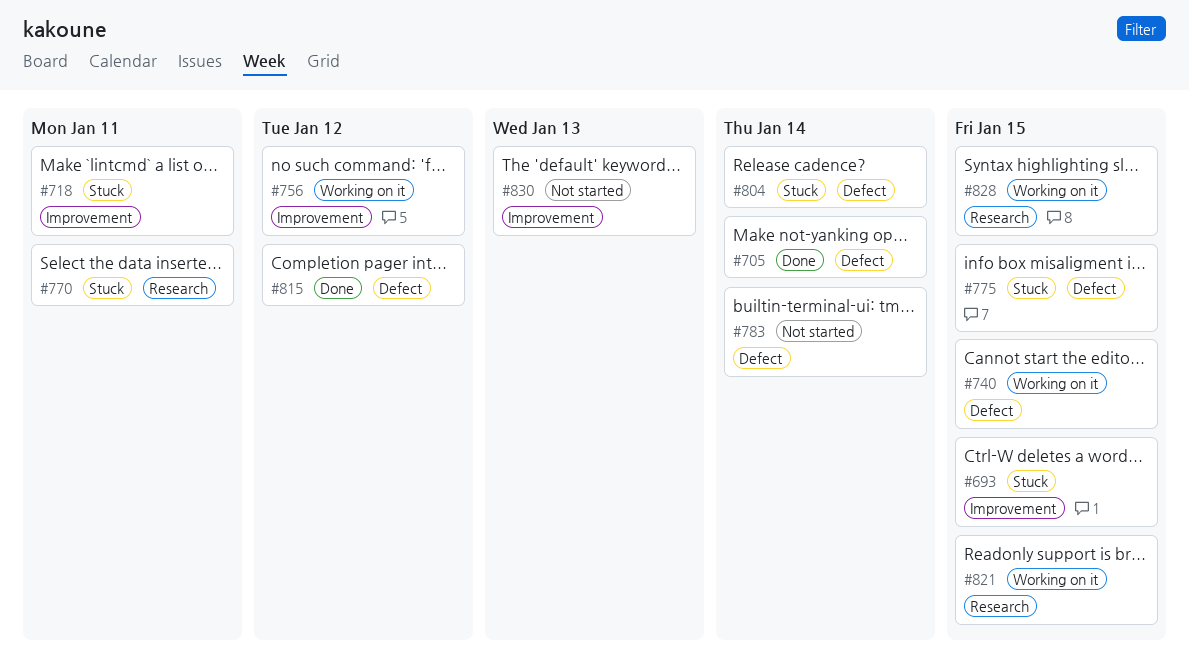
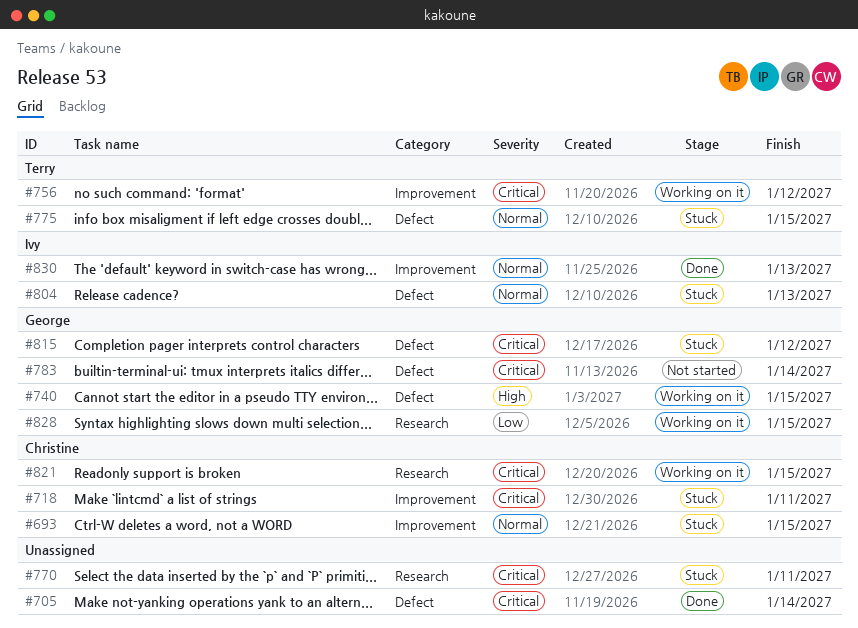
#804, due: Jan 14 -> Jan 13
#815, status: Done -> Stuck
#830, status: Not started -> Done

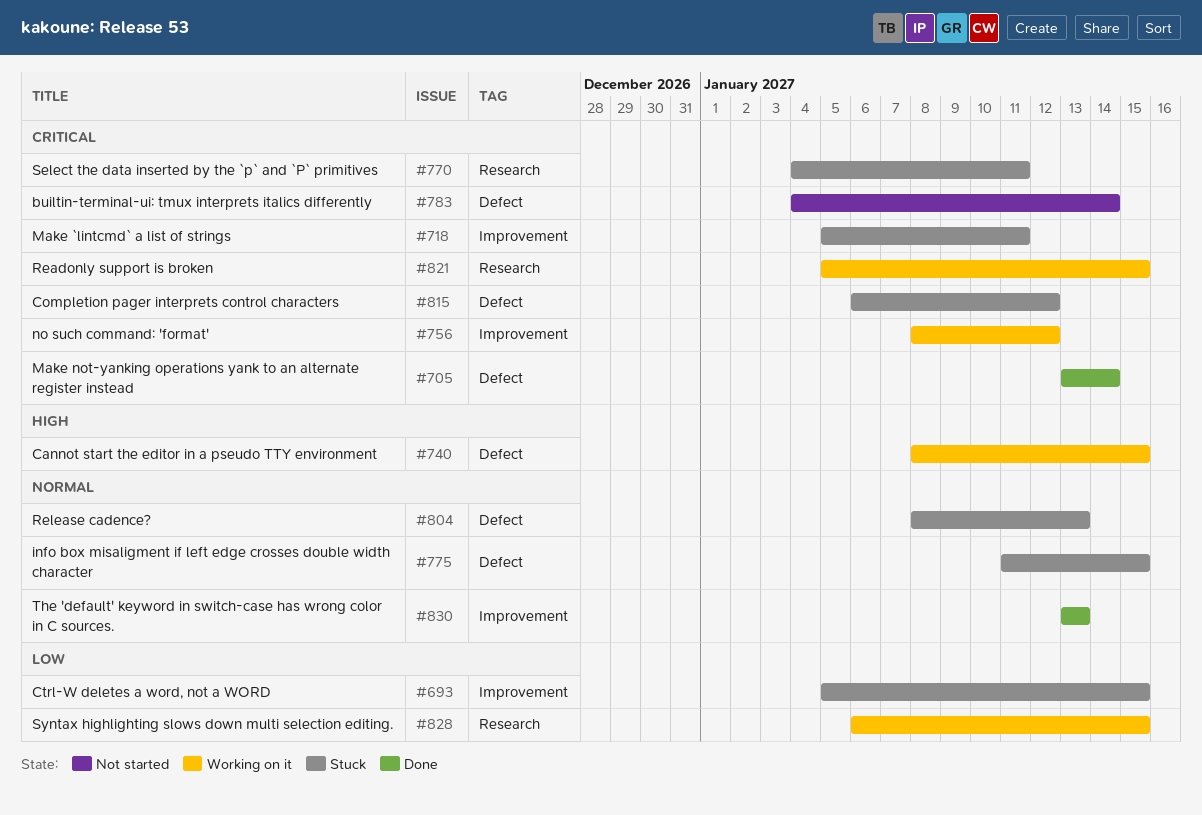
#693, priority: Normal -> Low

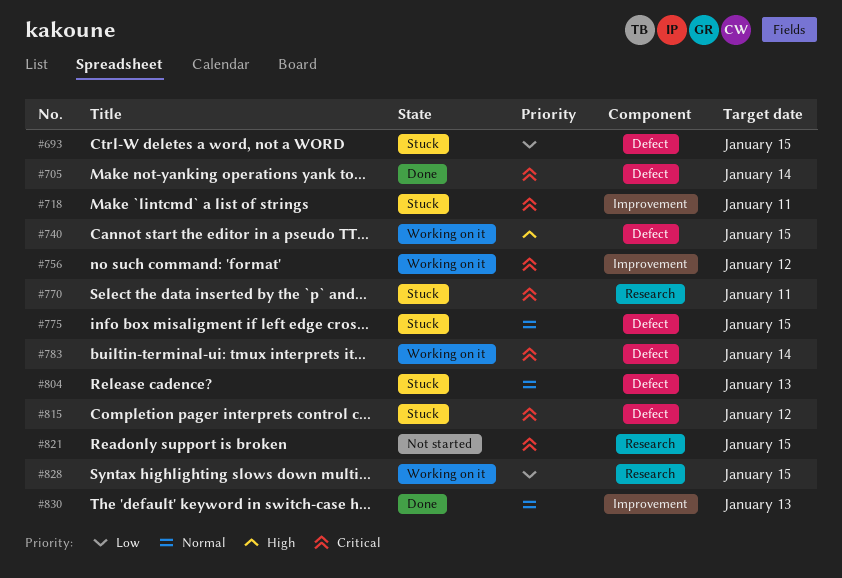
#693, label: Improvement -> Defect
#783, status: Not started -> Working on it
#821, status: Working on it -> Not started

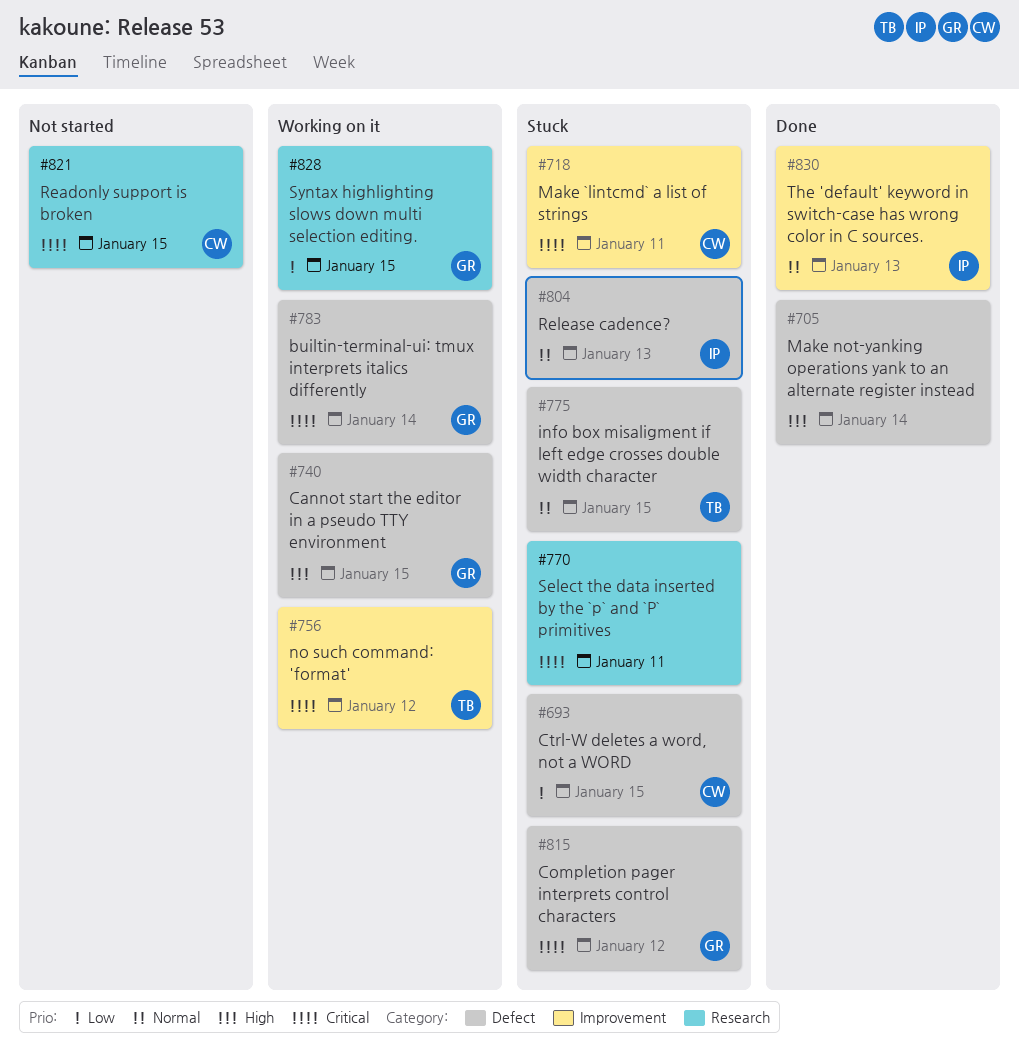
#705, priority: Critical -> High

